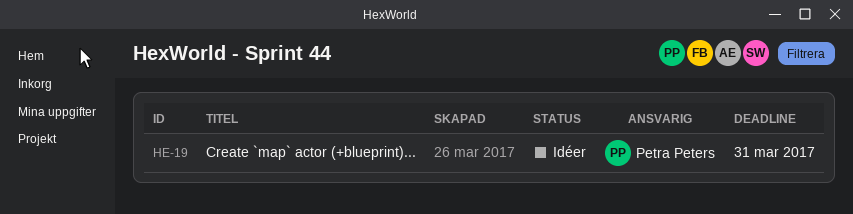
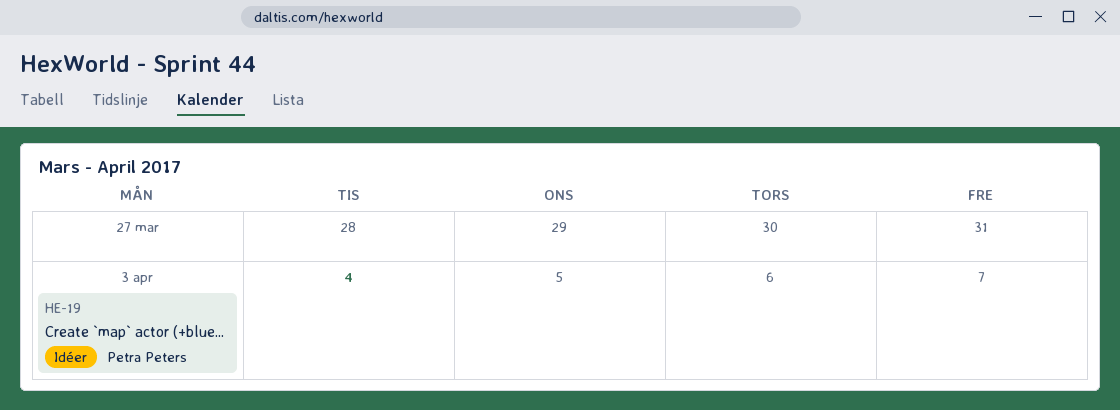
HE-19, due: Mar 31 -> Apr 3

